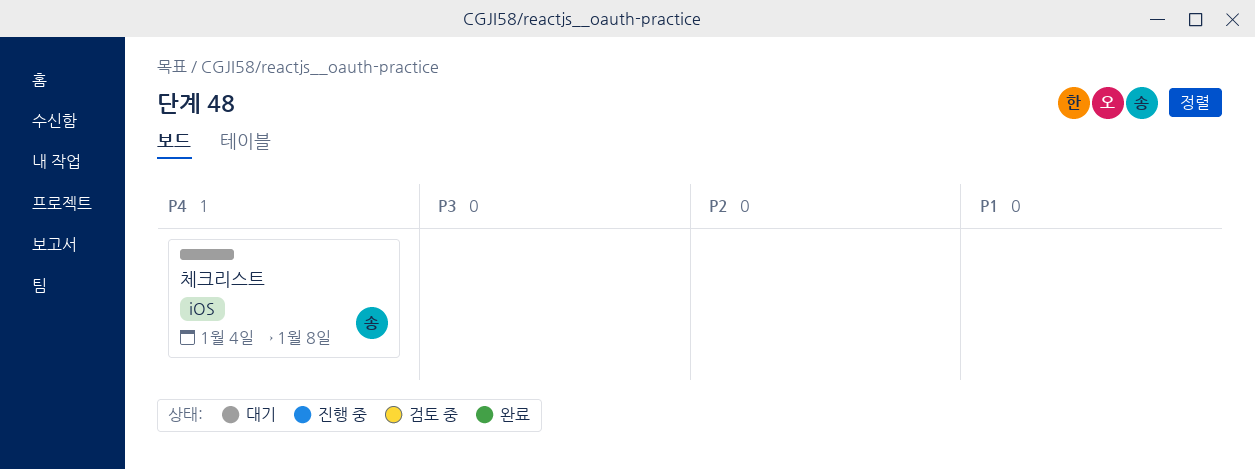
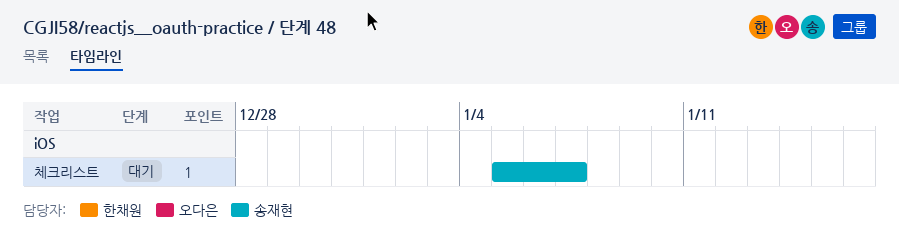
체크리스트, start: Jan 4 -> Jan 5
체크리스트, due: Jan 8 -> Jan 7

